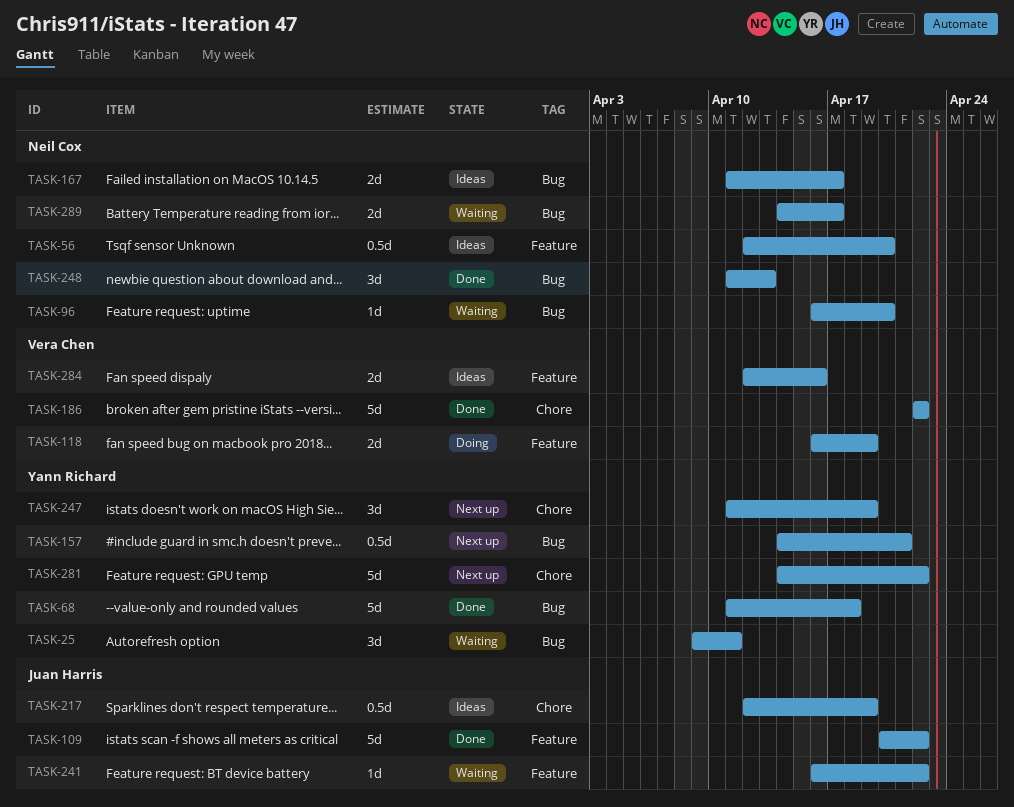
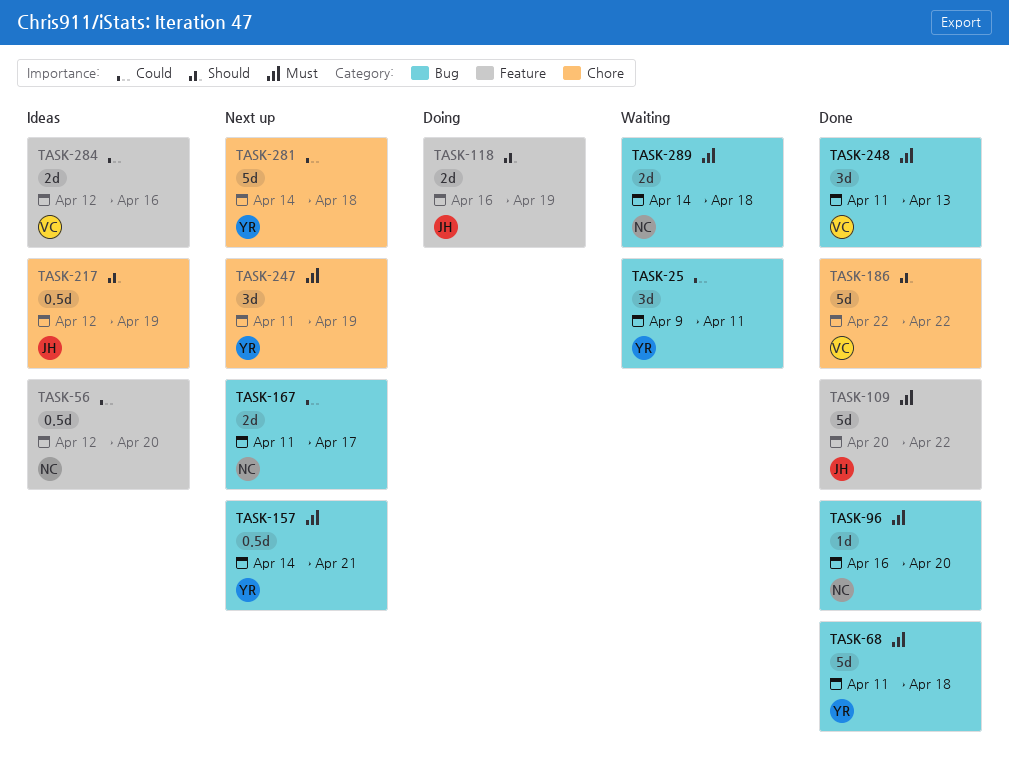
TASK-96, status: Waiting -> Done
TASK-118, owner: Vera Chen -> Juan Harris
TASK-167, status: Ideas -> Next up
TASK-241: present -> none
TASK-248, owner: Neil Cox -> Vera Chen
TASK-281, due: Apr 22 -> Apr 18
TASK-289, due: Apr 17 -> Apr 18

